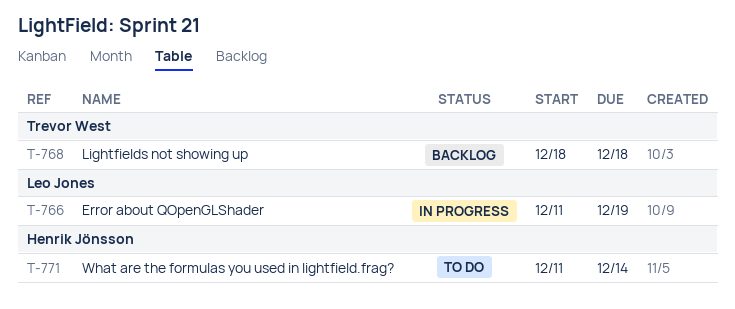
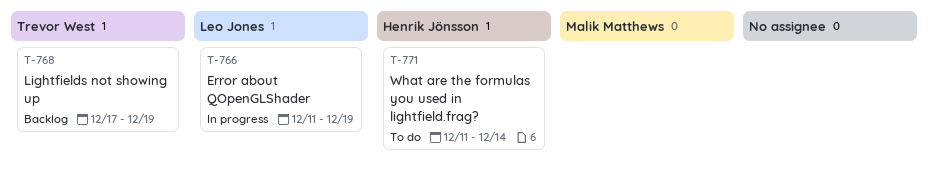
T-768, start: Dec 18 -> Dec 17
T-768, due: Dec 18 -> Dec 19

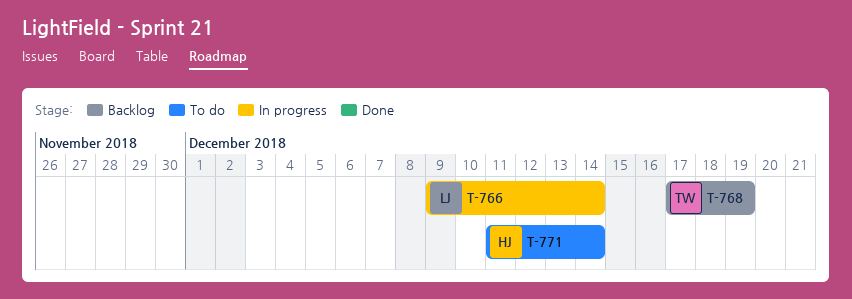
T-766, start: Dec 11 -> Dec 9
T-766, due: Dec 19 -> Dec 14

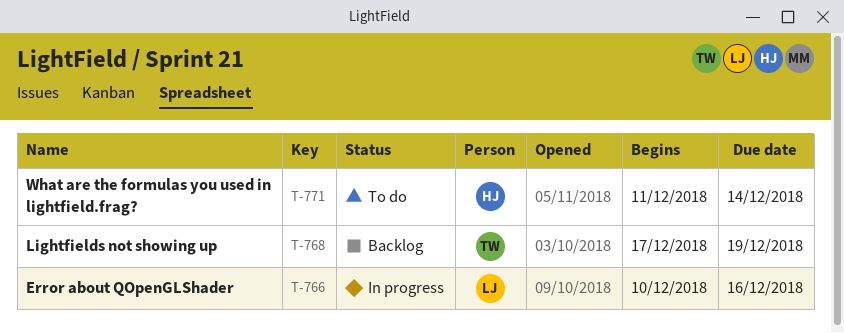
T-766, start: Dec 9 -> Dec 10
T-766, due: Dec 14 -> Dec 16

